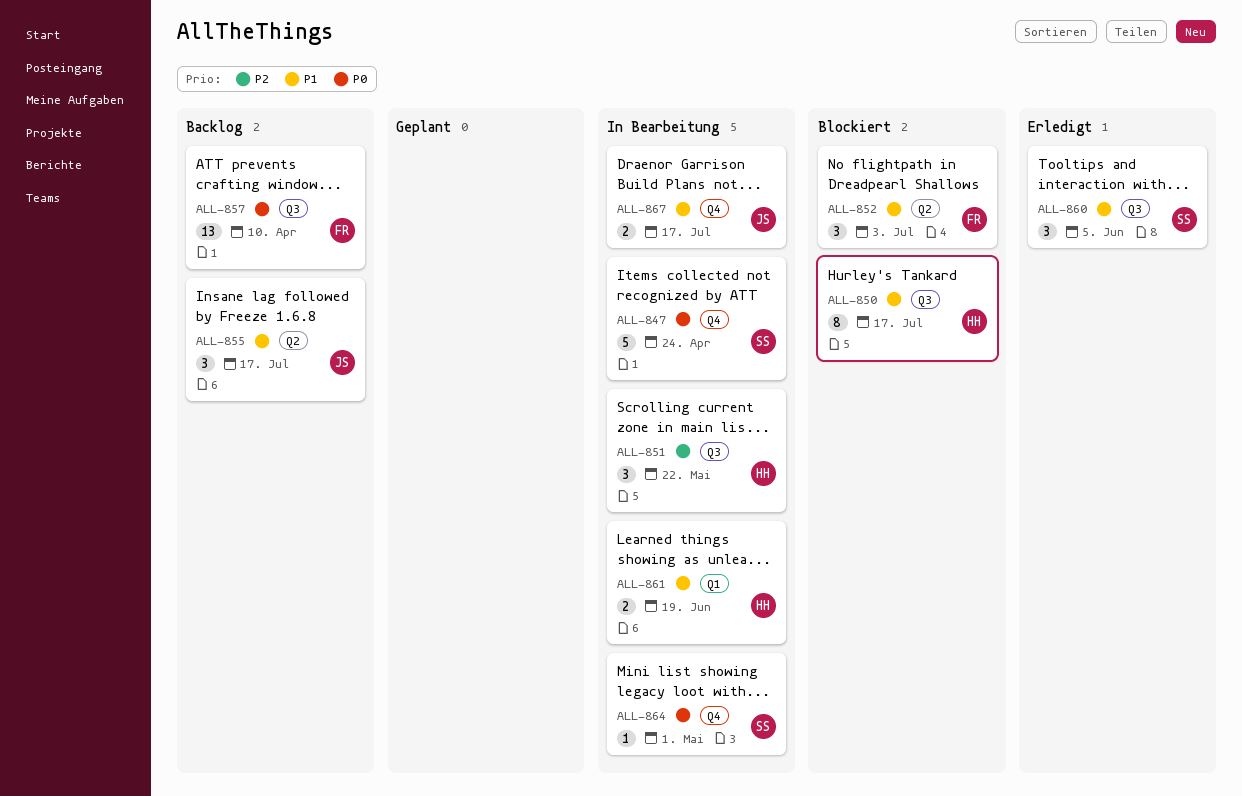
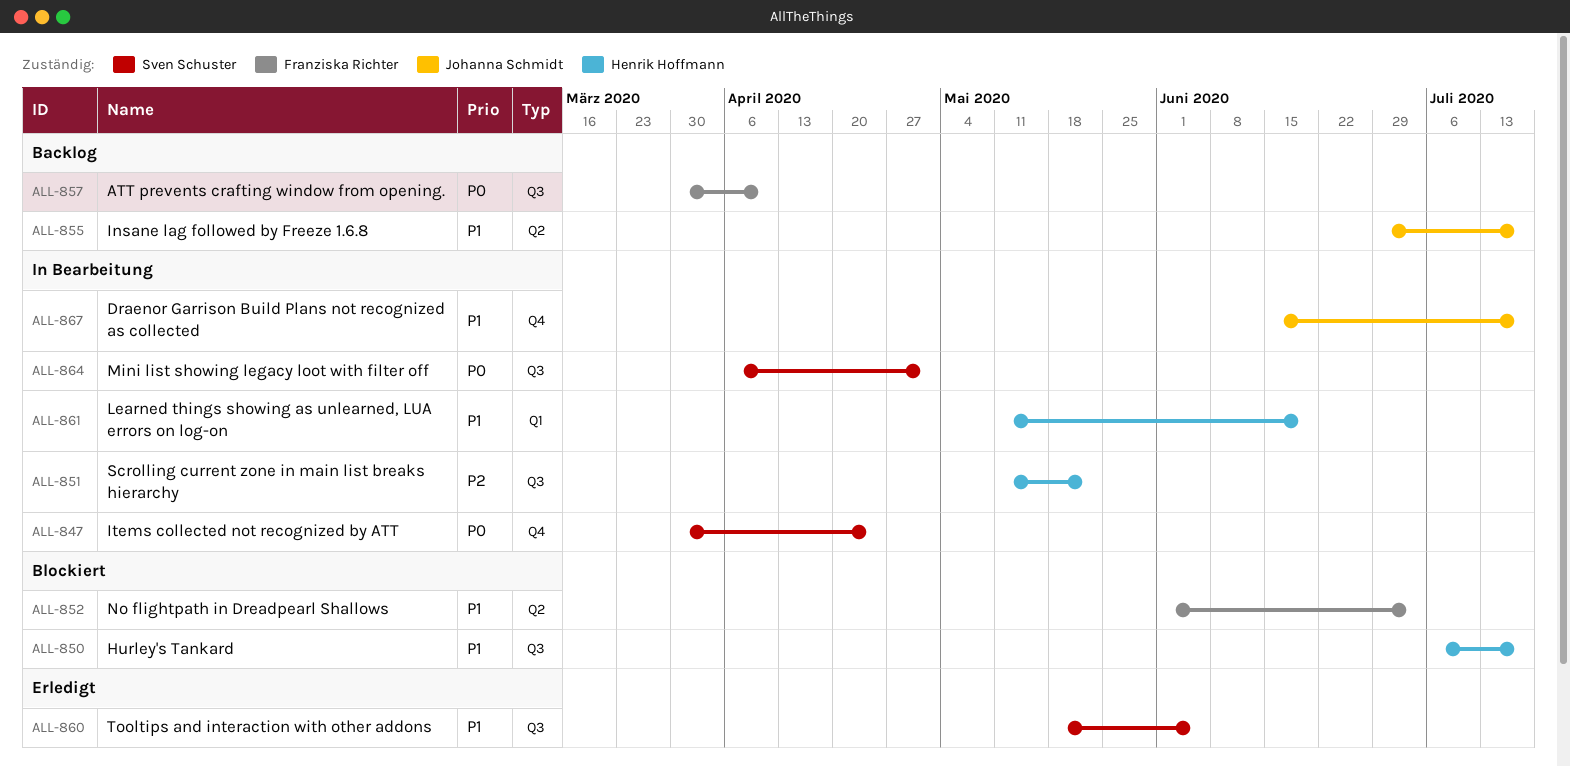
ALL-864, label: Q4 -> Q3

